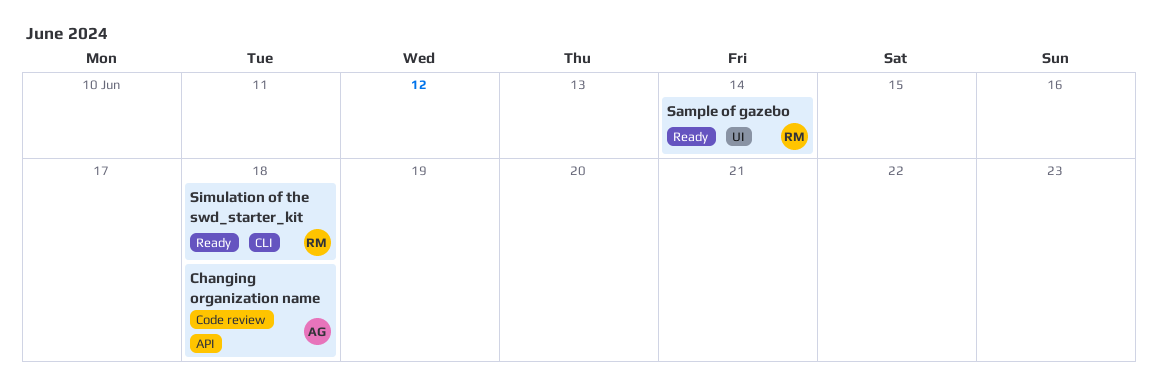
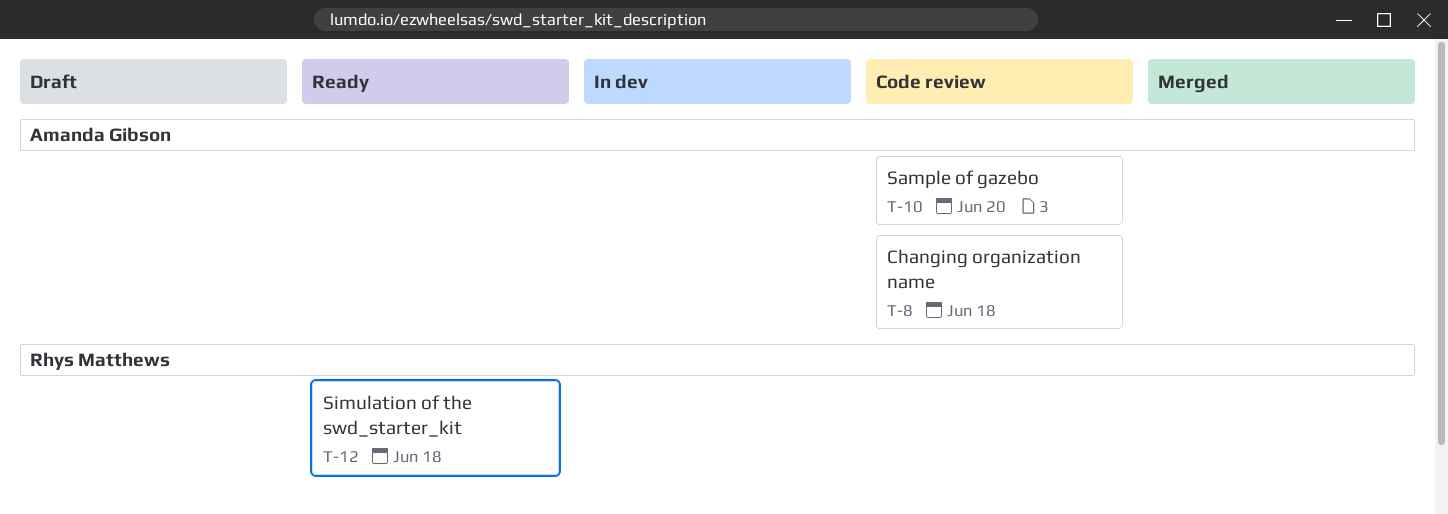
Sample of gazebo, status: Ready -> Code review
Sample of gazebo, owner: Rhys Matthews -> Amanda Gibson
Sample of gazebo, due: Jun 14 -> Jun 20

